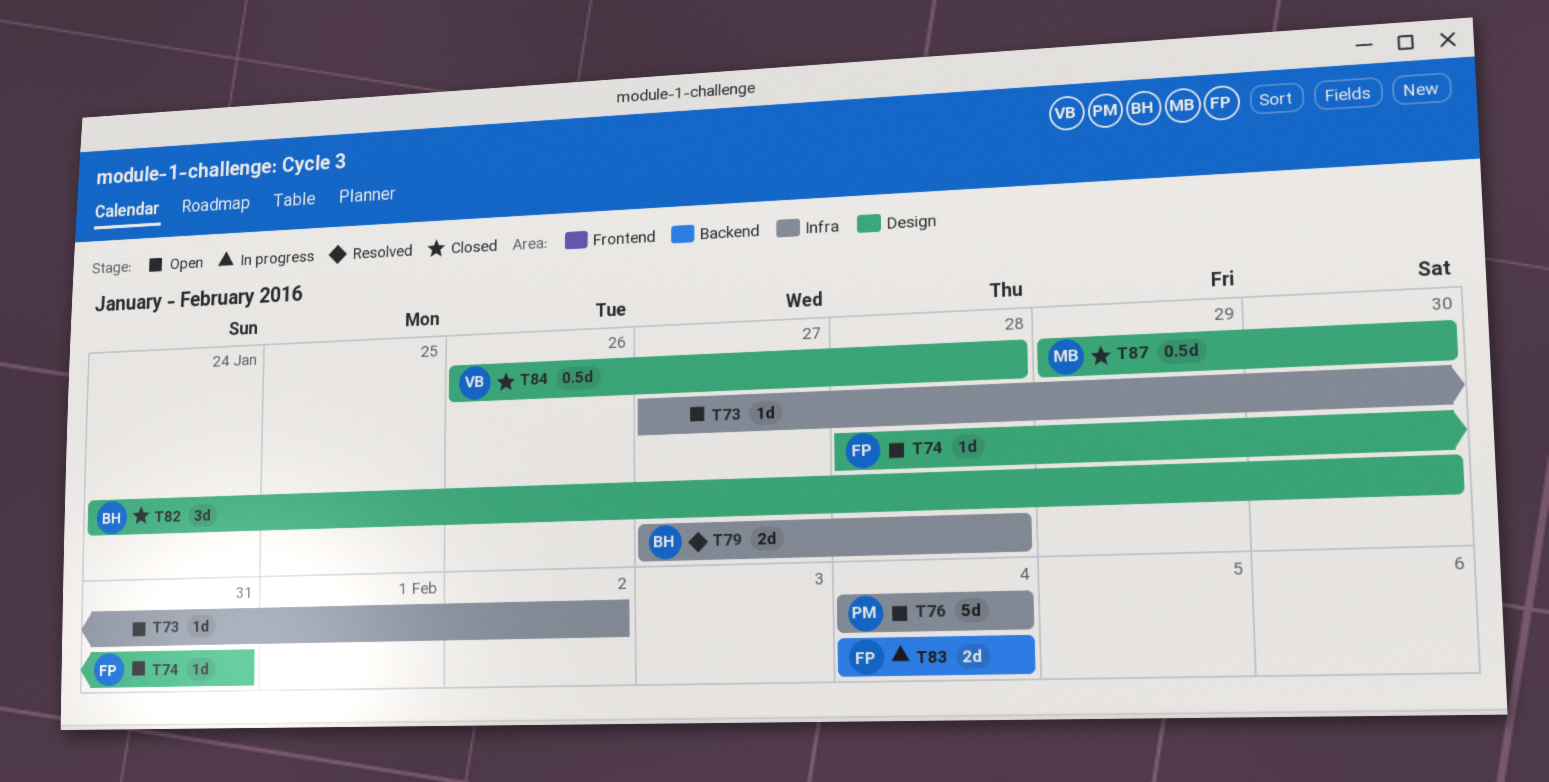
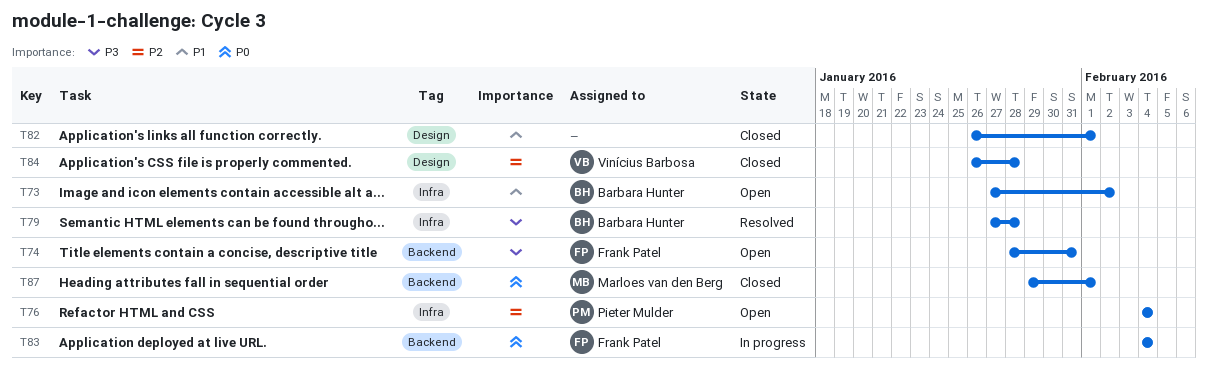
T73, owner: none -> Barbara Hunter
T74, label: Design -> Backend
T82, owner: Barbara Hunter -> none
T82, start: Jan 24 -> Jan 26
T82, due: Jan 30 -> Feb 1
T87, label: Design -> Backend
T87, due: Jan 30 -> Feb 1

